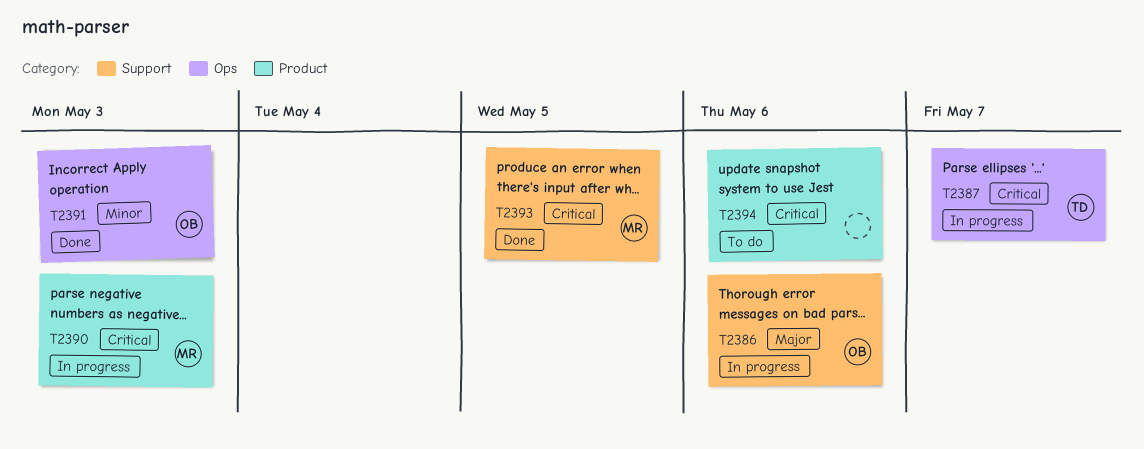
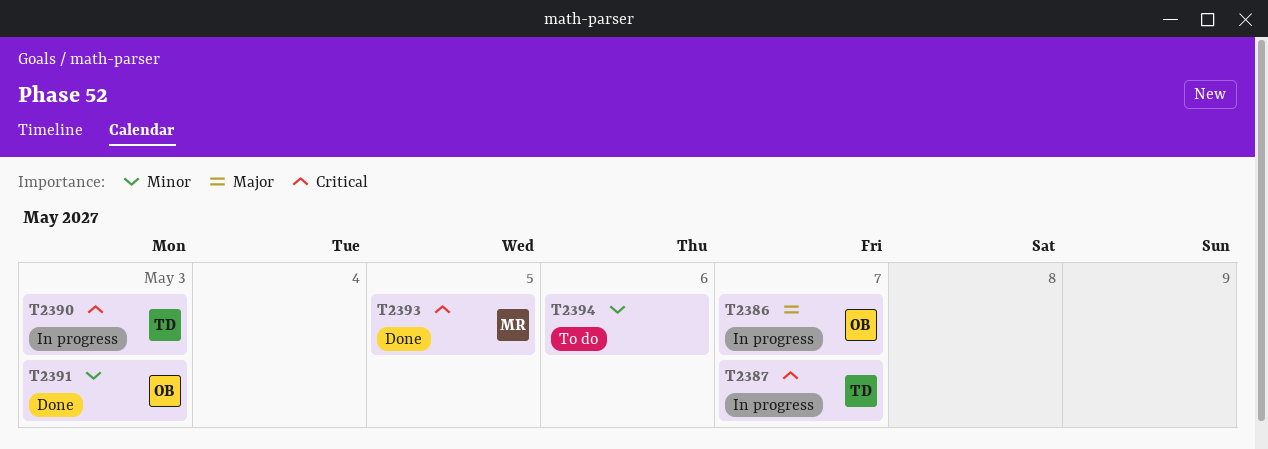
T2386, due: May 6 -> May 7
T2390, owner: MR -> TD
T2394, priority: Critical -> Minor

